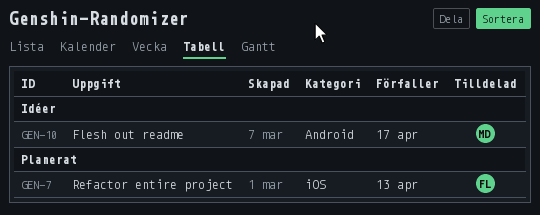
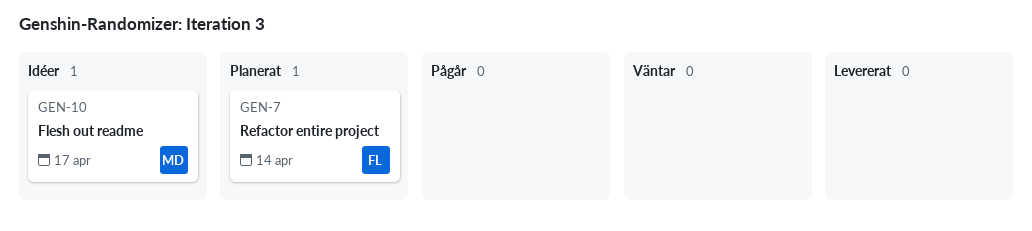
GEN-7, due: Apr 13 -> Apr 14

